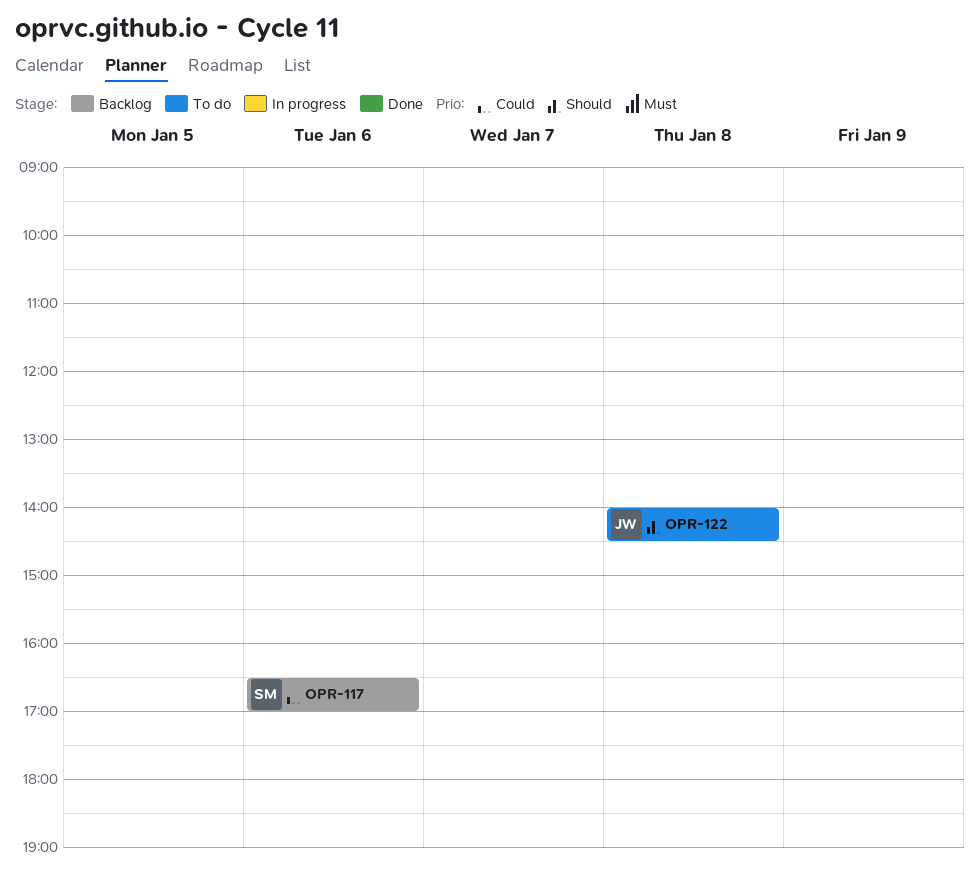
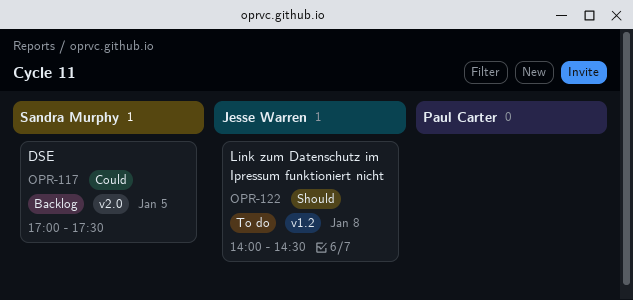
OPR-117, day: Jan 6 -> Jan 5
OPR-117, begins: 16:30 -> 17:00
OPR-117, ends: 17:00 -> 17:30

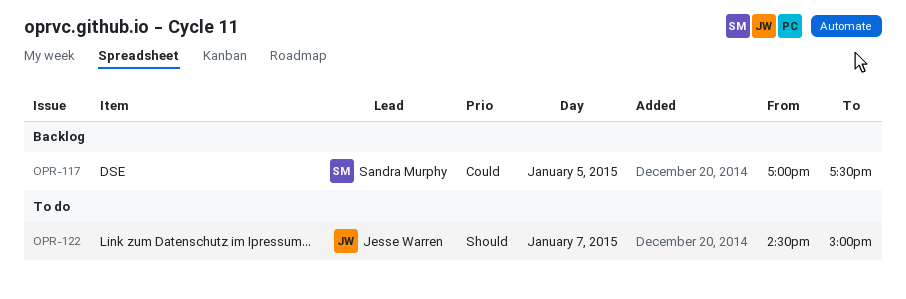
OPR-122, day: Jan 8 -> Jan 7
OPR-122, begins: 14:00 -> 14:30
OPR-122, ends: 14:30 -> 15:00

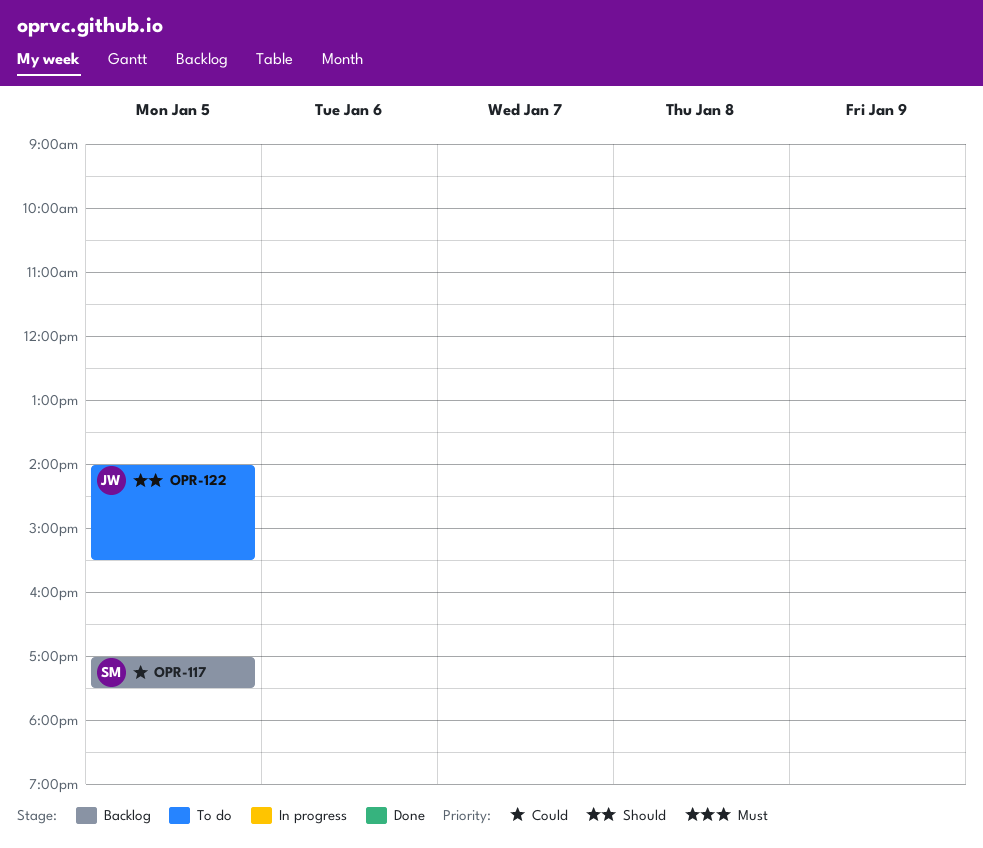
OPR-122, day: Jan 7 -> Jan 5
OPR-122, begins: 14:30 -> 14:00
OPR-122, ends: 15:00 -> 15:30

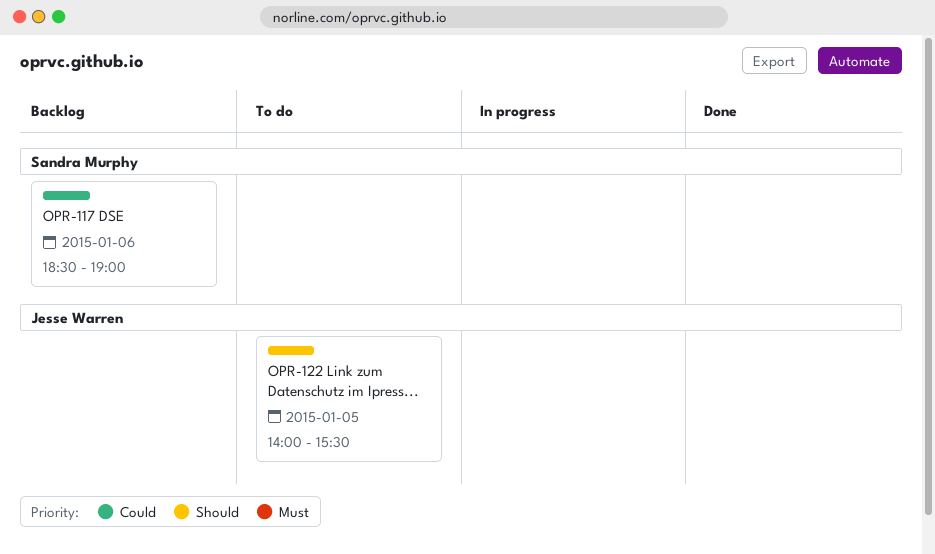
OPR-117, day: Jan 5 -> Jan 6
OPR-117, begins: 17:00 -> 18:30
OPR-117, ends: 17:30 -> 19:00

